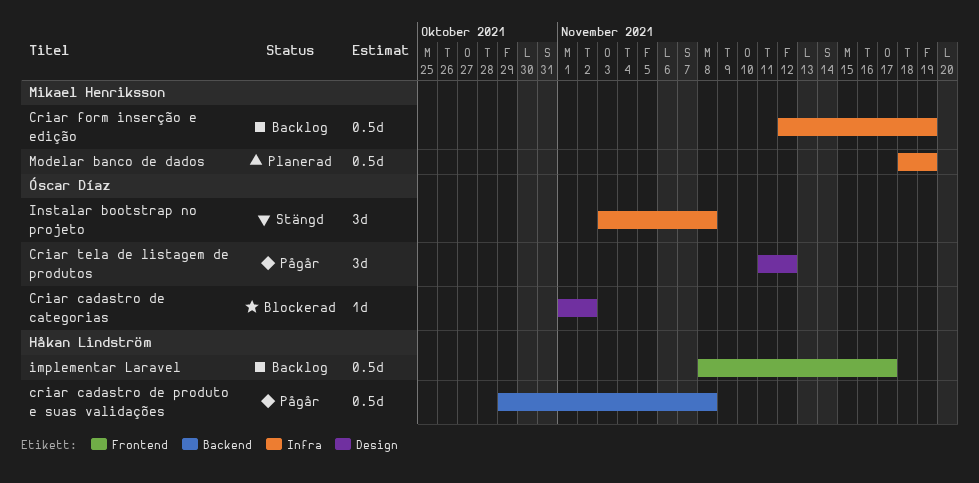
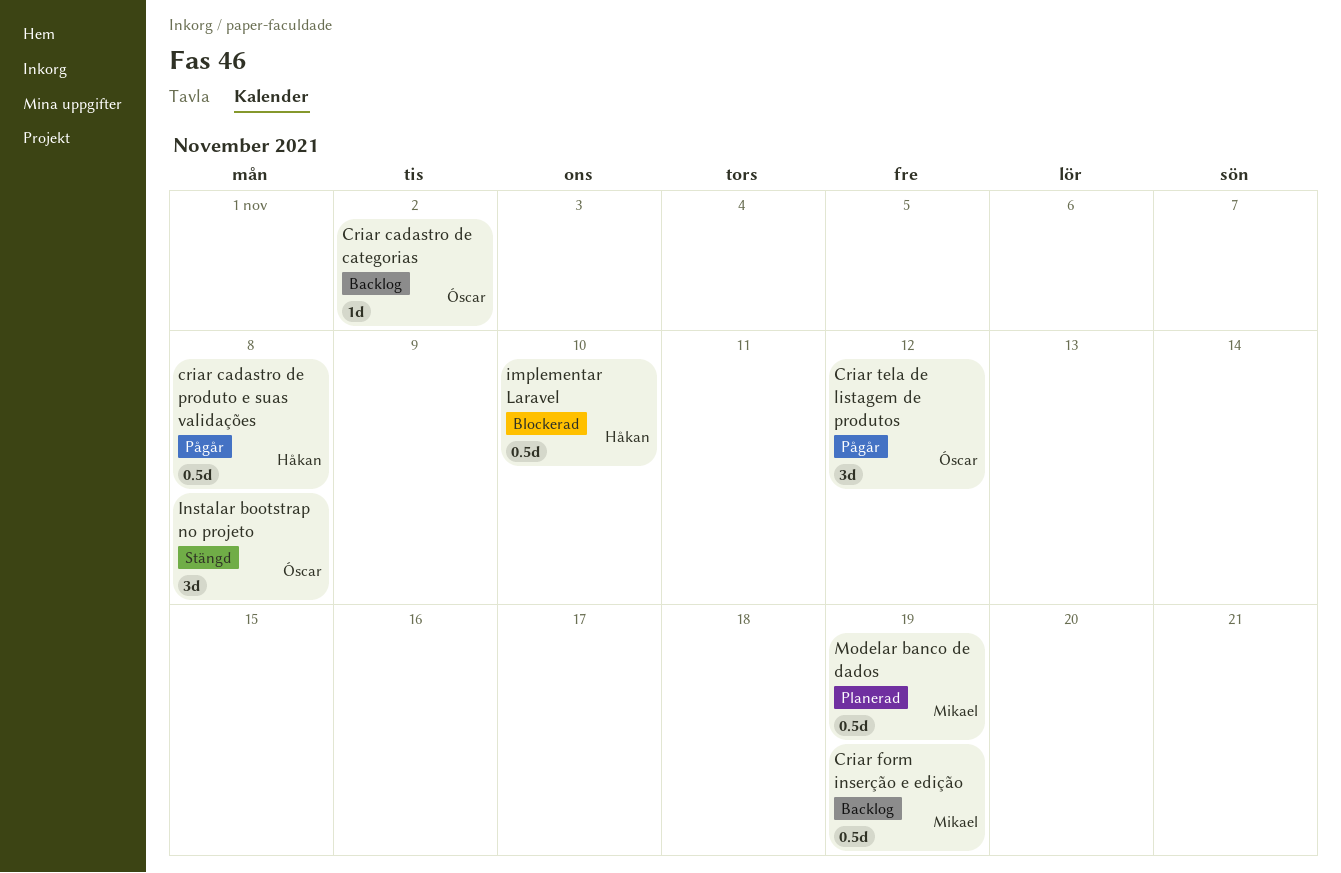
Criar cadastro de categorias, status: Blockerad -> Backlog
implementar Laravel, status: Backlog -> Blockerad
implementar Laravel, due: Nov 17 -> Nov 10

